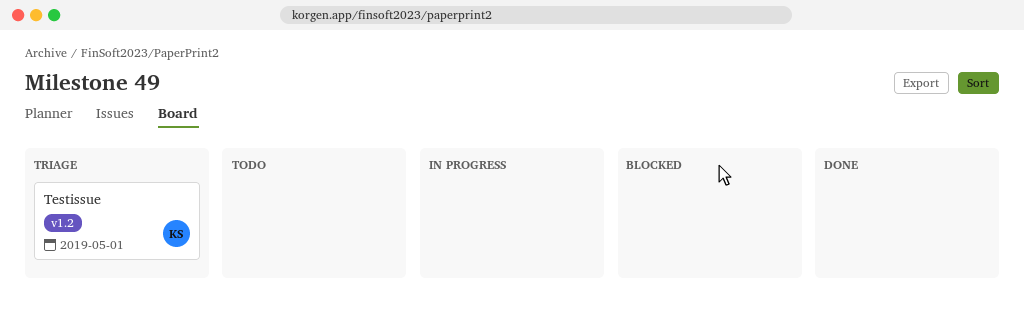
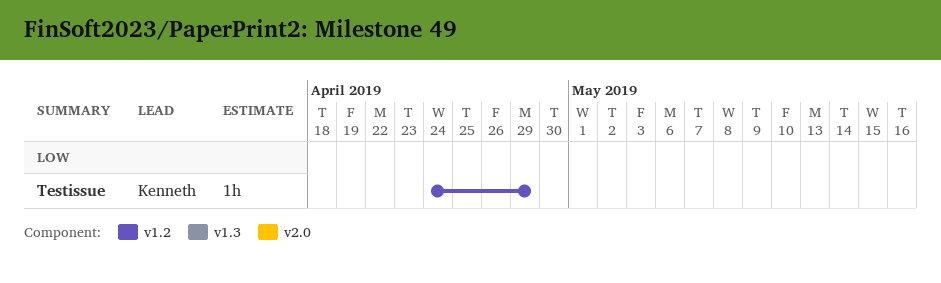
Testissue, due: May 1 -> Apr 29

